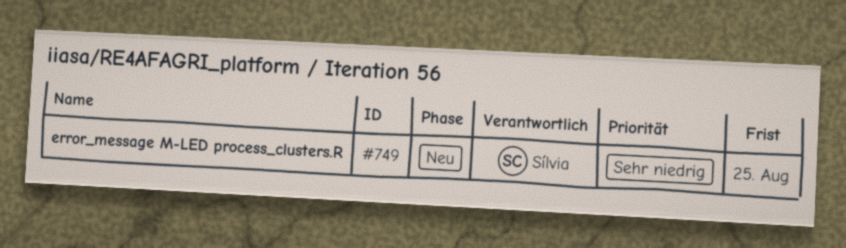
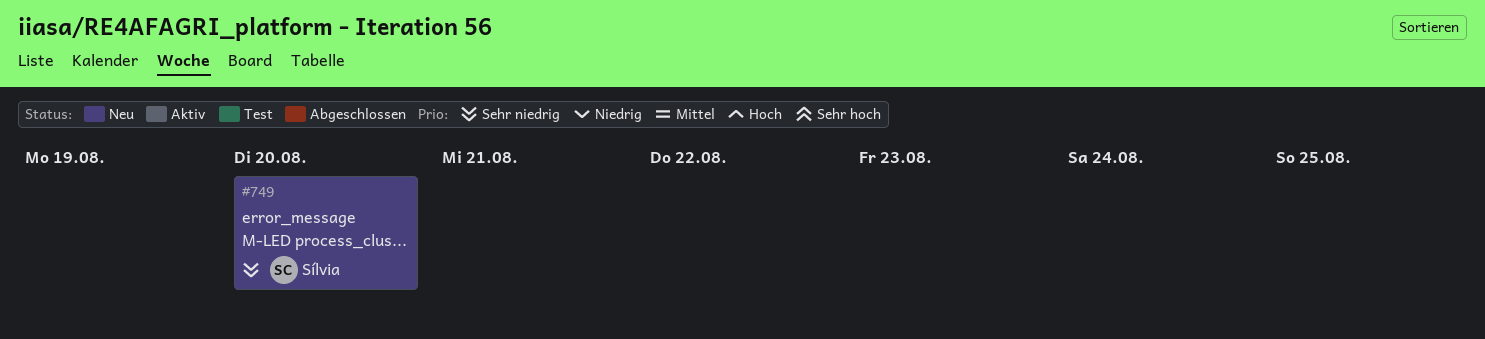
#749, due: Aug 25 -> Aug 20

